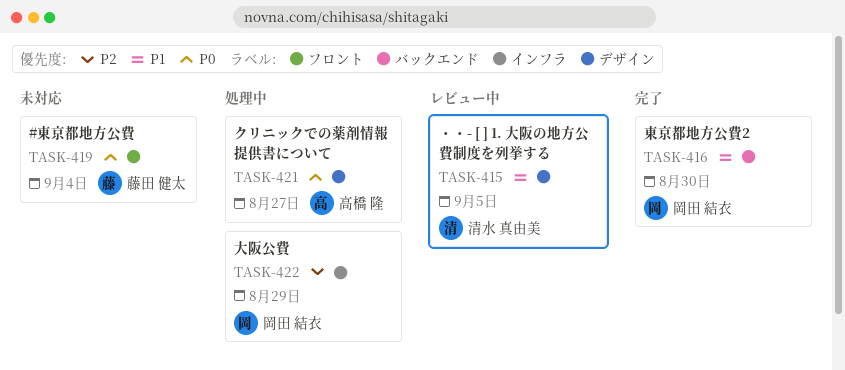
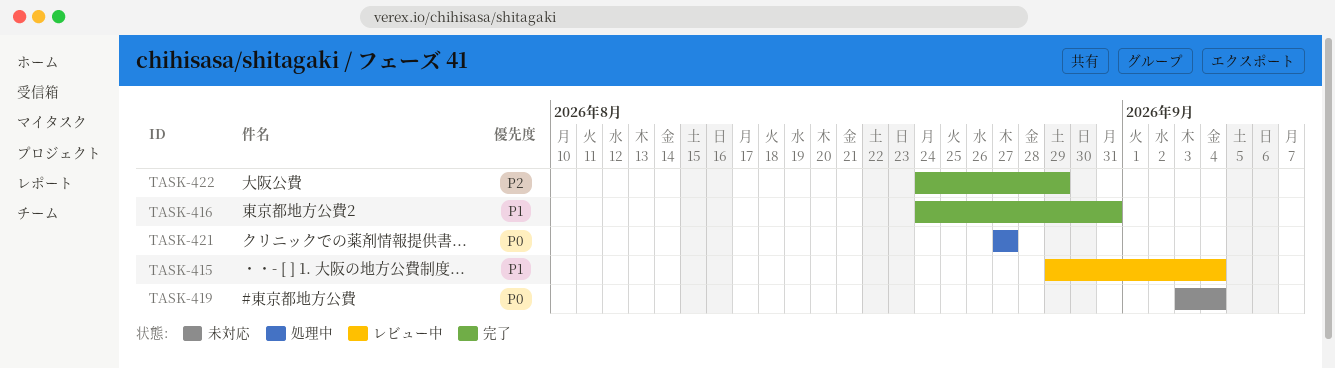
TASK-415, due: Sep 5 -> Sep 4
TASK-416, due: Aug 30 -> Aug 31
TASK-422, status: 処理中 -> 完了

